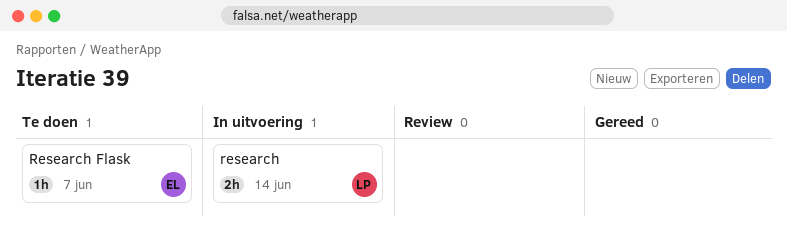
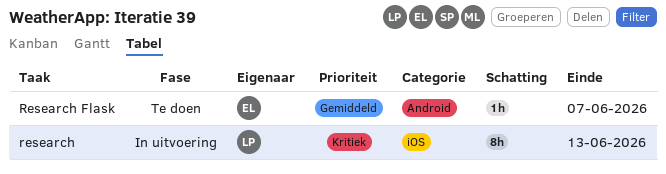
research, estimate: 2h -> 8h
research, due: Jun 14 -> Jun 13

